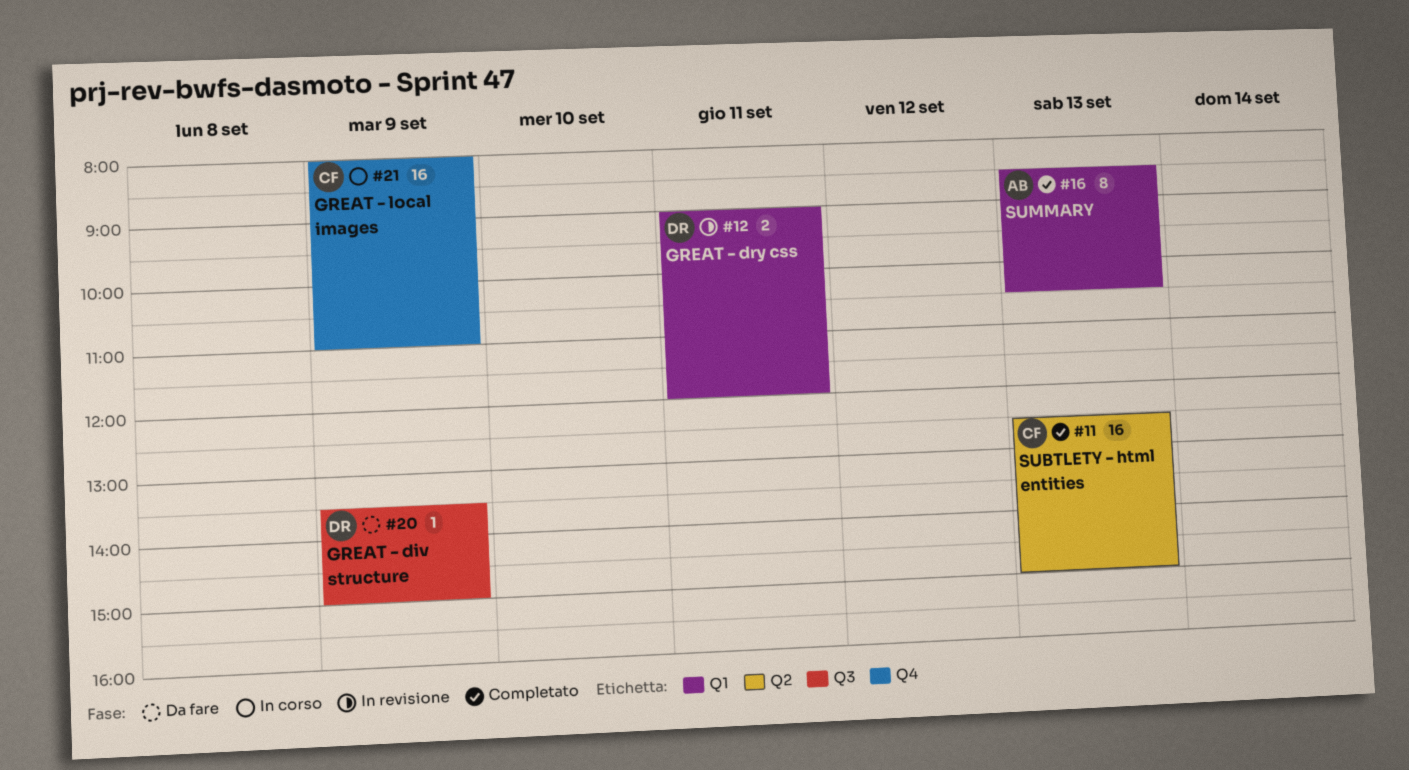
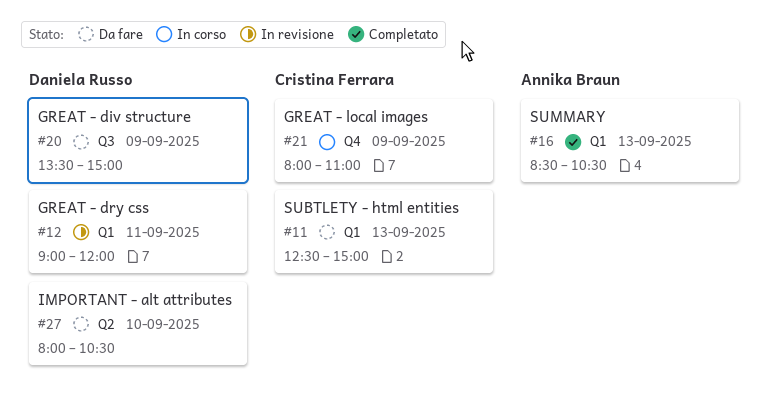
#11, status: Completato -> Da fare
#11, label: Q2 -> Q1
#27: none -> present

